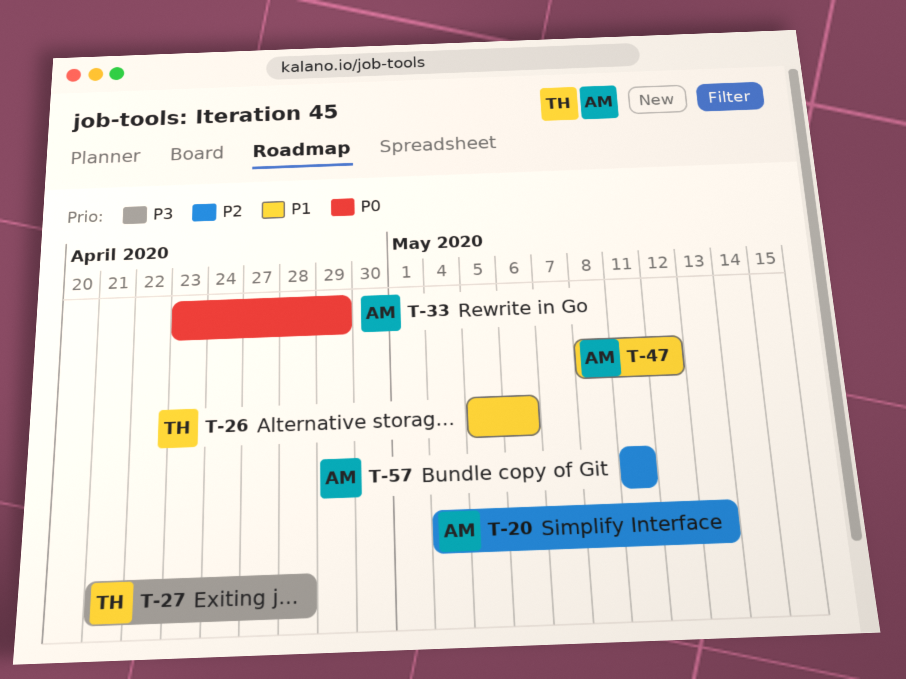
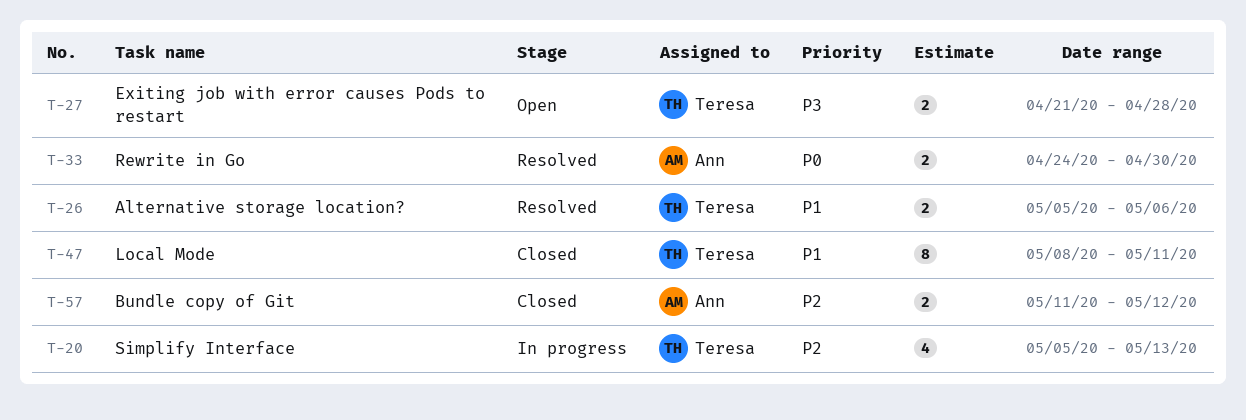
T-20, owner: Ann -> Teresa
T-20, start: May 4 -> May 5
T-33, start: Apr 23 -> Apr 24
T-33, due: Apr 29 -> Apr 30
T-47, owner: Ann -> Teresa
T-47, due: May 12 -> May 11
T-57, due: May 11 -> May 12

